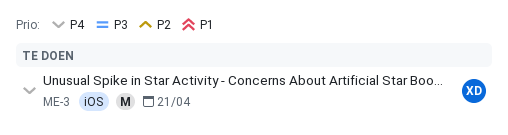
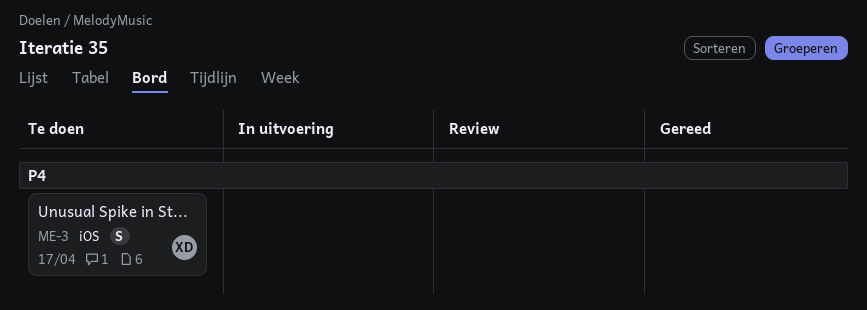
ME-3, estimate: M -> S
ME-3, due: Apr 21 -> Apr 17

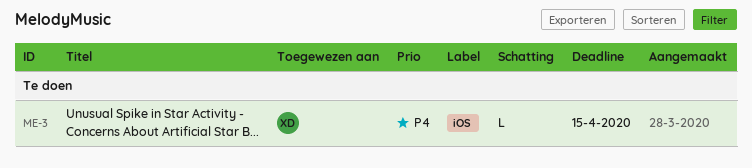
ME-3, estimate: S -> L
ME-3, due: Apr 17 -> Apr 15

